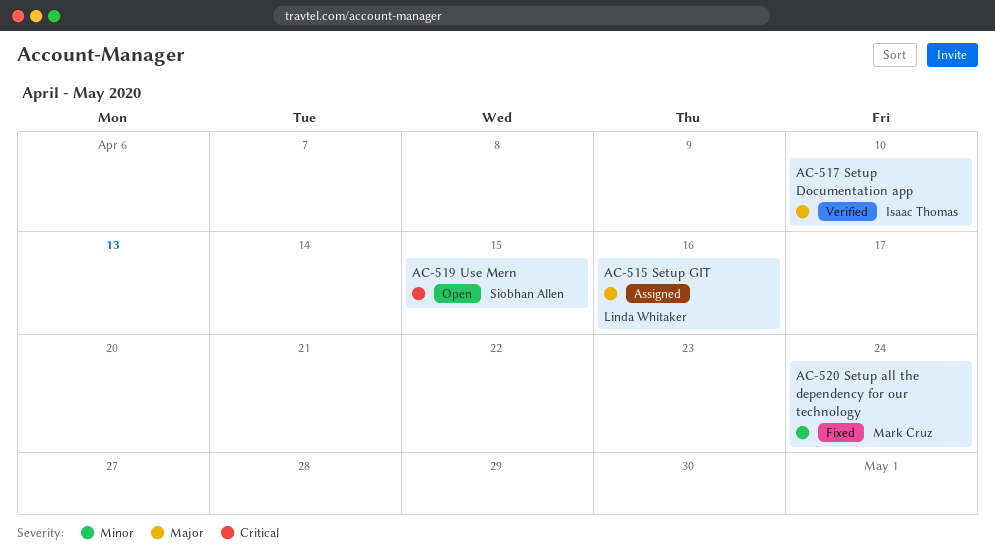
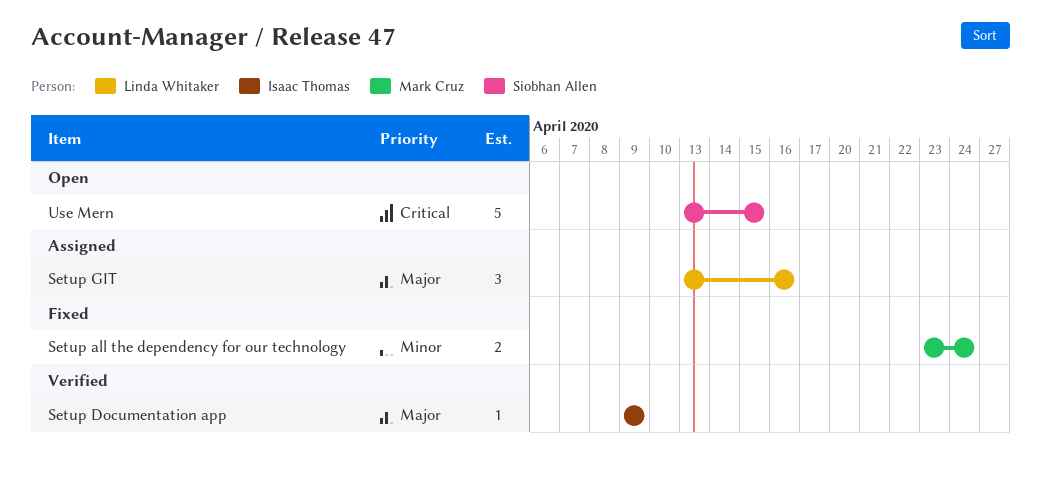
Setup Documentation app, due: Apr 10 -> Apr 9

